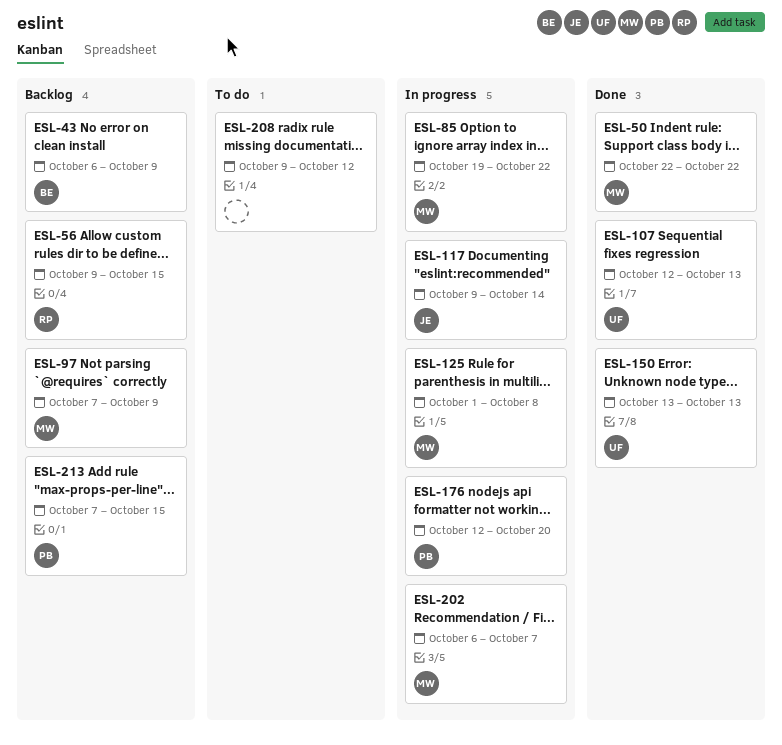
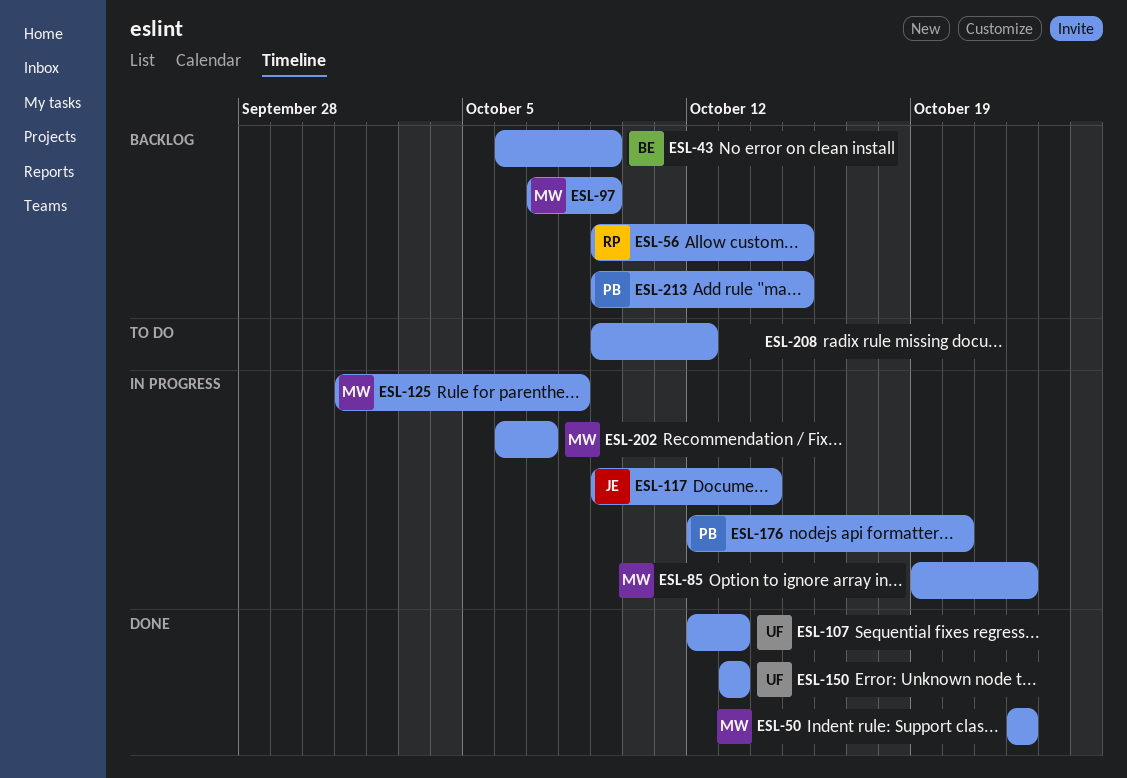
ESL-213, start: Oct 7 -> Oct 9

